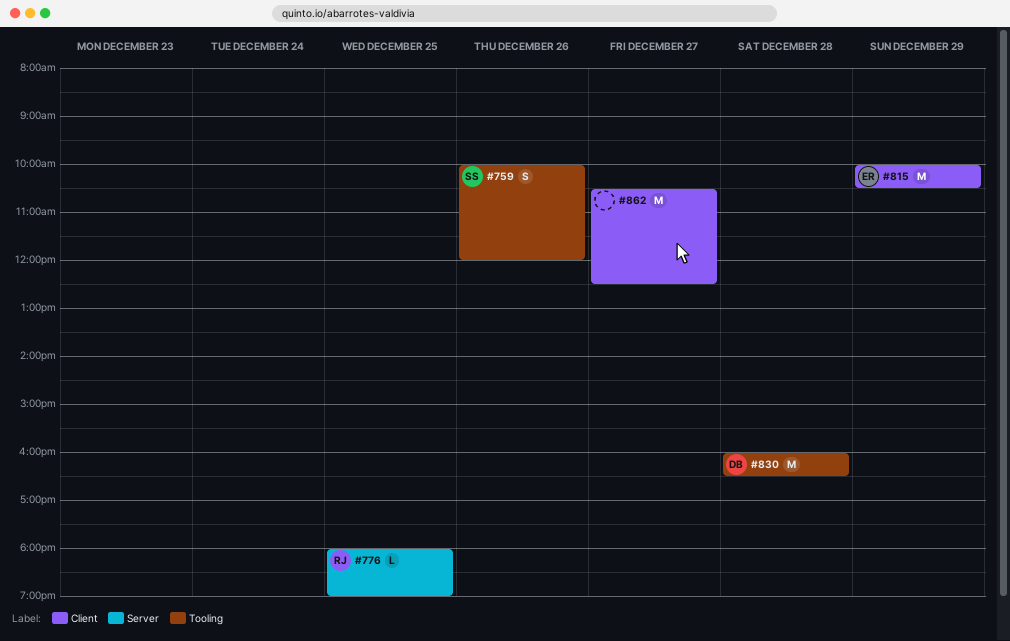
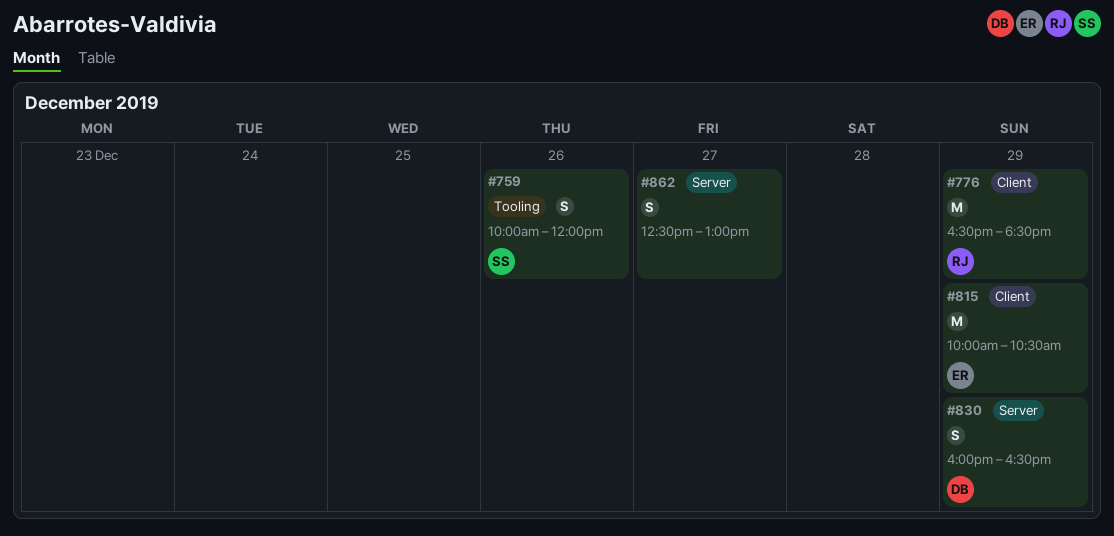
#776, label: Server -> Client
#776, estimate: L -> M
#776, day: Dec 25 -> Dec 29
#776, begins: 18:00 -> 16:30
#776, ends: 19:00 -> 18:30
#830, label: Tooling -> Server
#830, estimate: M -> S
#830, day: Dec 28 -> Dec 29
#862, label: Client -> Server
#862, estimate: M -> S
#862, begins: 10:30 -> 12:30
#862, ends: 12:30 -> 13:00

